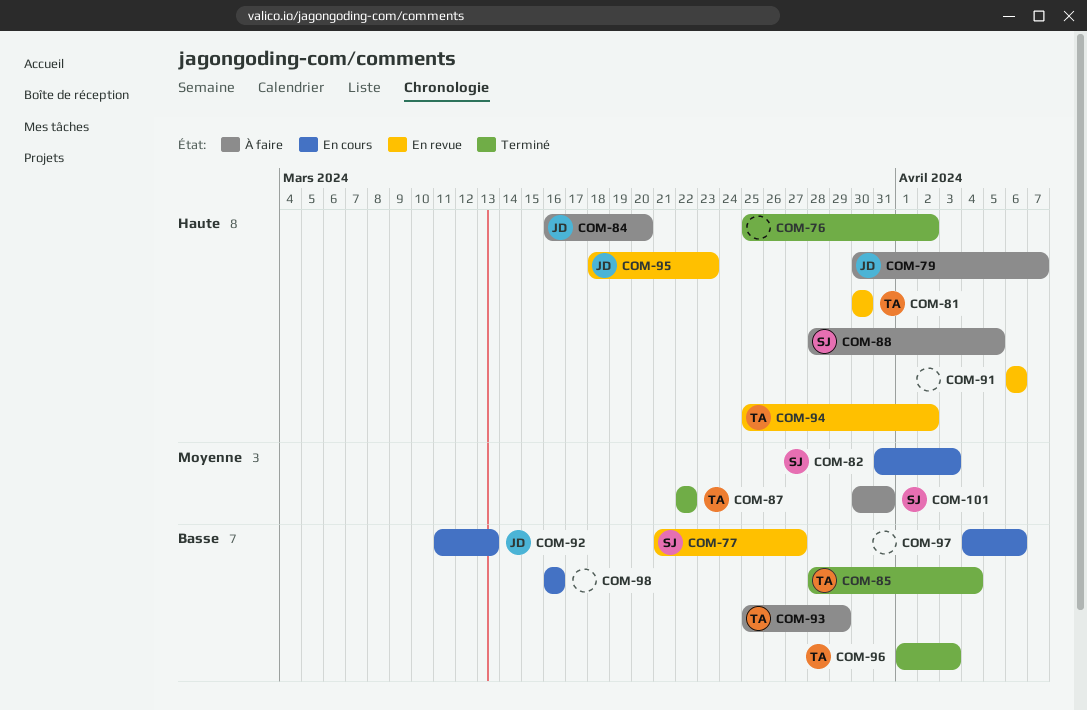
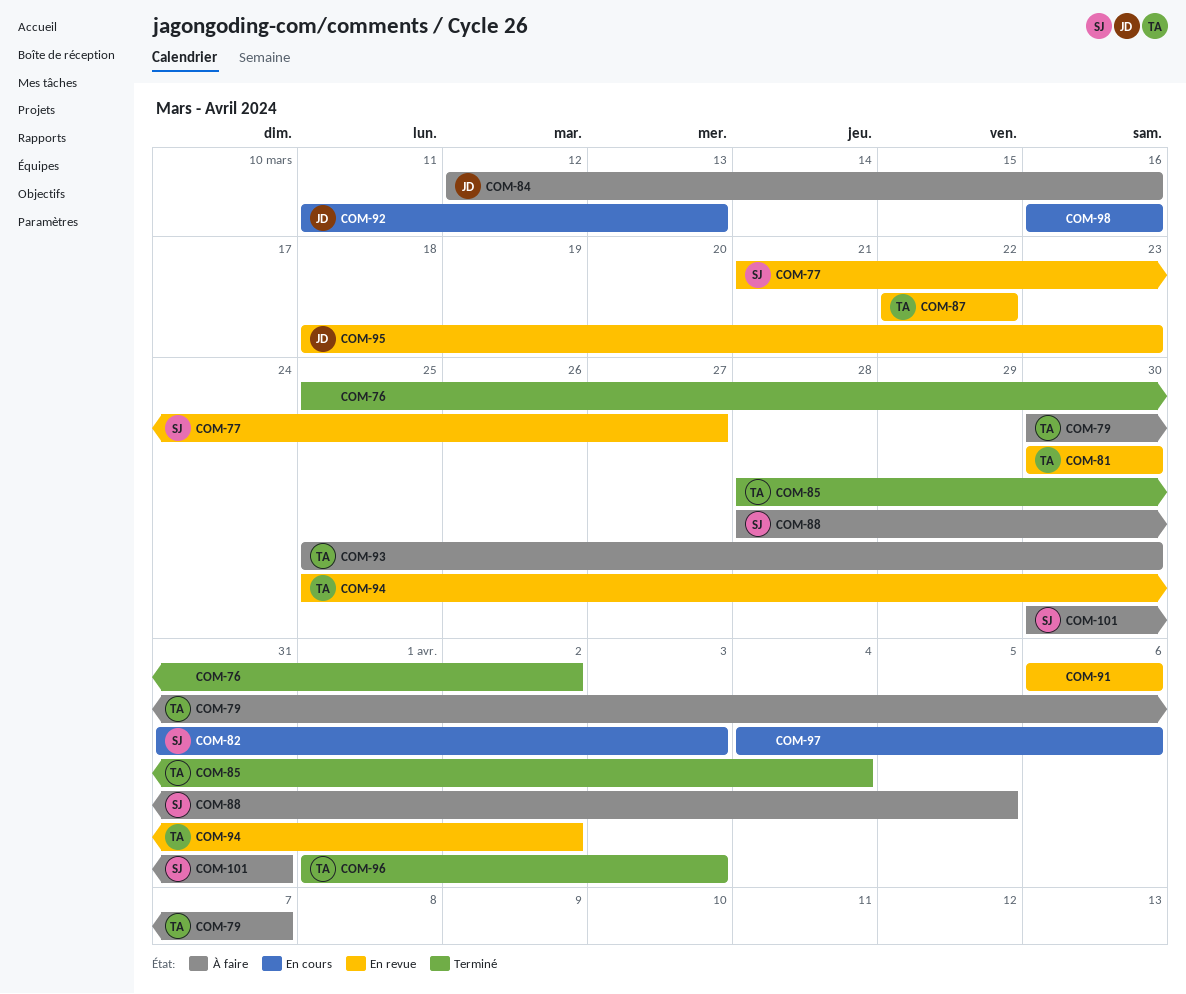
COM-79, owner: JD -> TA
COM-84, start: Mar 16 -> Mar 12
COM-84, due: Mar 20 -> Mar 16
COM-87, status: Terminé -> En revue
COM-93, due: Mar 29 -> Mar 30

